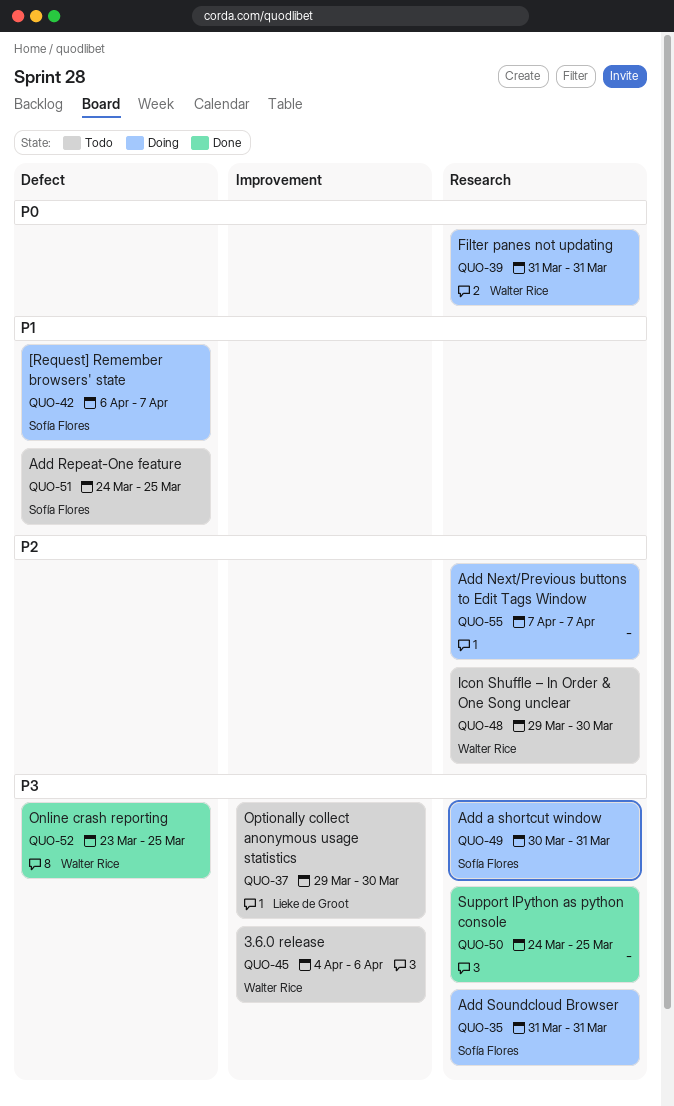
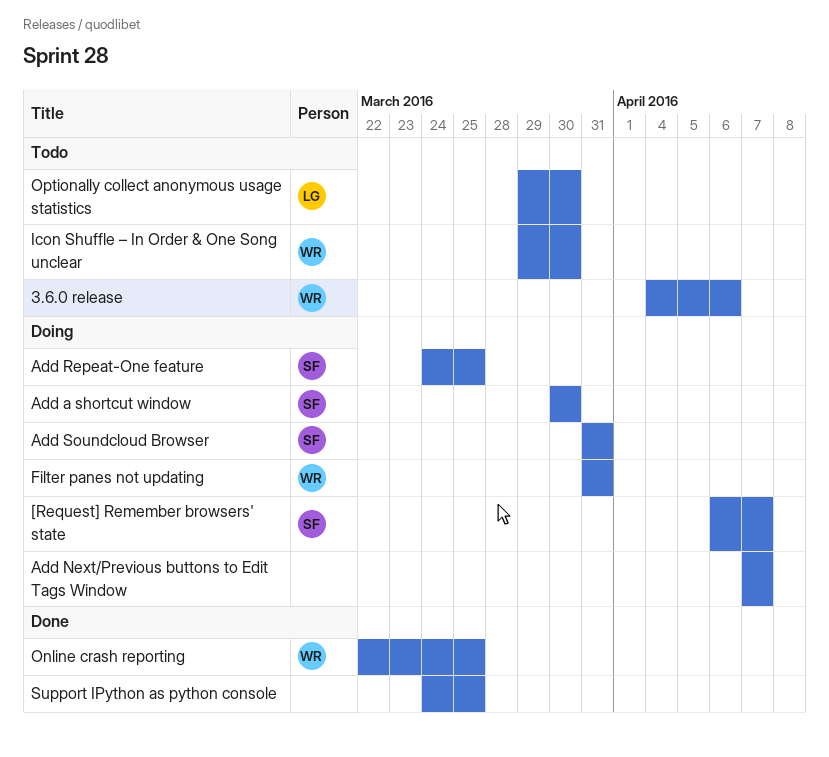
Add a shortcut window, due: Mar 31 -> Mar 30
Add Repeat-One feature, status: Todo -> Doing
Online crash reporting, start: Mar 23 -> Mar 22

